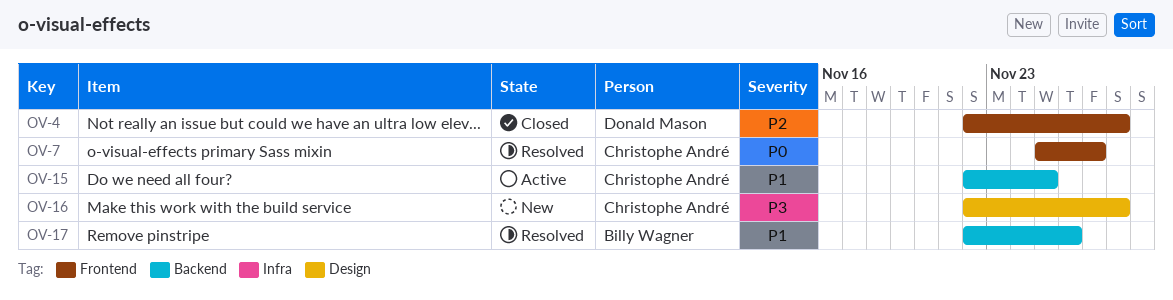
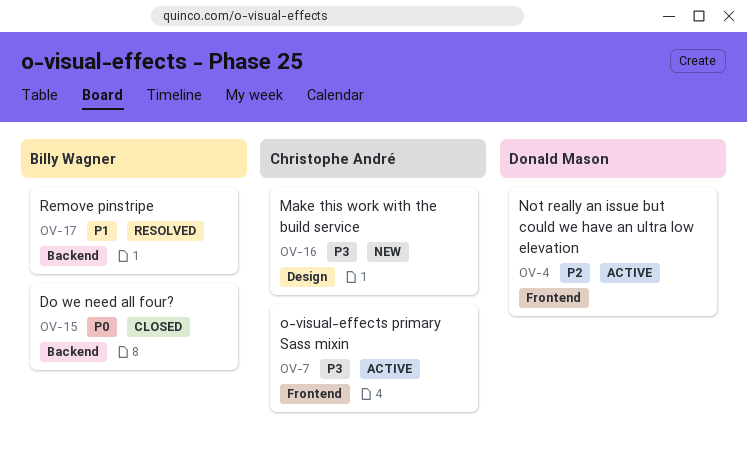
OV-4, status: Closed -> Active
OV-7, status: Resolved -> Active
OV-7, priority: P0 -> P3
OV-15, status: Active -> Closed
OV-15, owner: Christophe André -> Billy Wagner
OV-15, priority: P1 -> P0

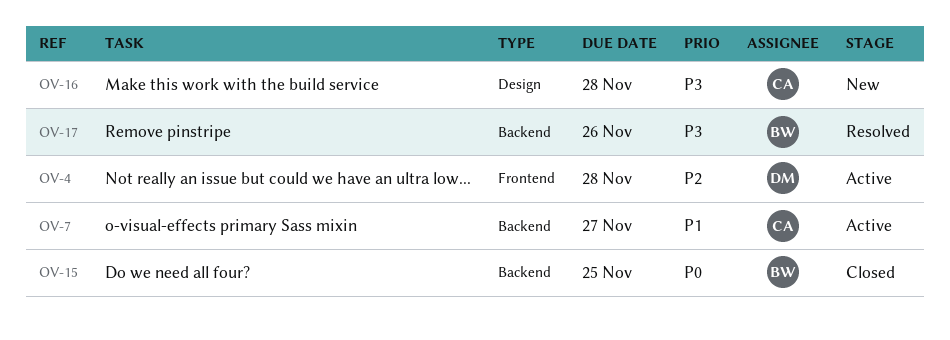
OV-7, priority: P3 -> P1
OV-7, label: Frontend -> Backend
OV-17, priority: P1 -> P3

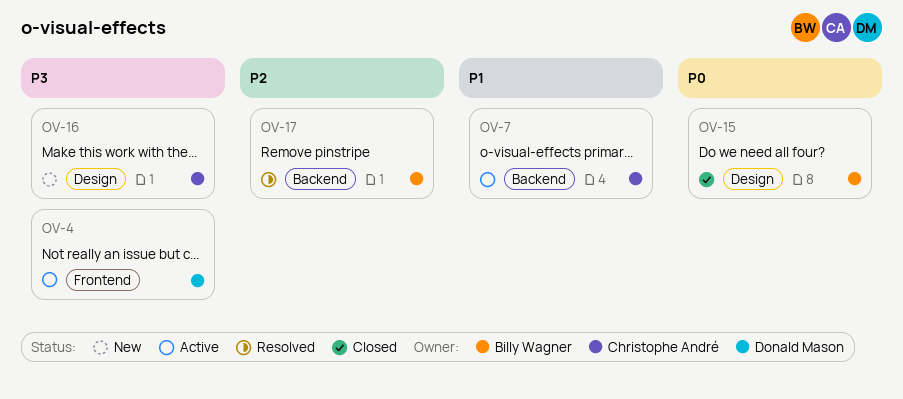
OV-4, priority: P2 -> P3
OV-15, label: Backend -> Design
OV-17, priority: P3 -> P2

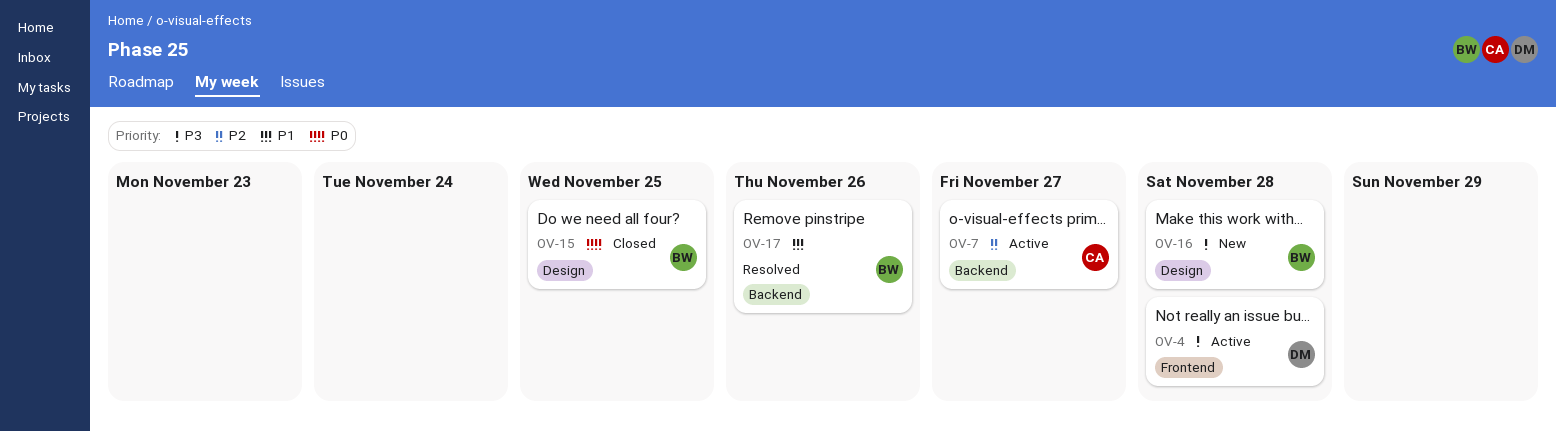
OV-7, priority: P1 -> P2
OV-16, owner: Christophe André -> Billy Wagner
OV-17, priority: P2 -> P1

